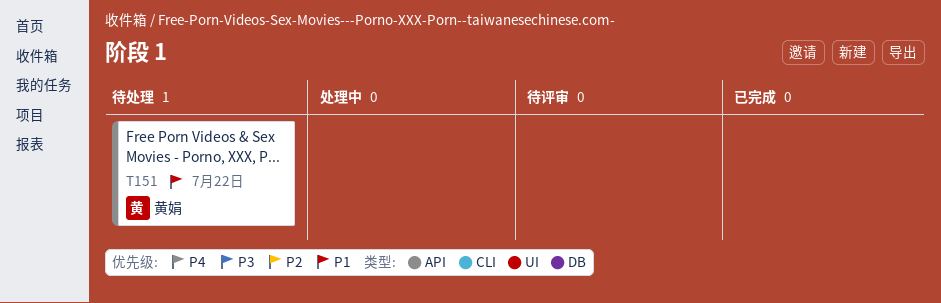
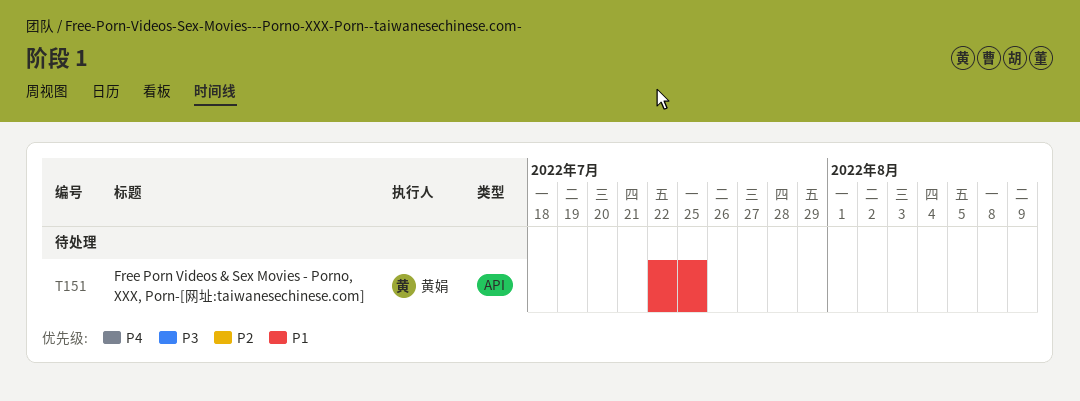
T151, due: Jul 22 -> Jul 25

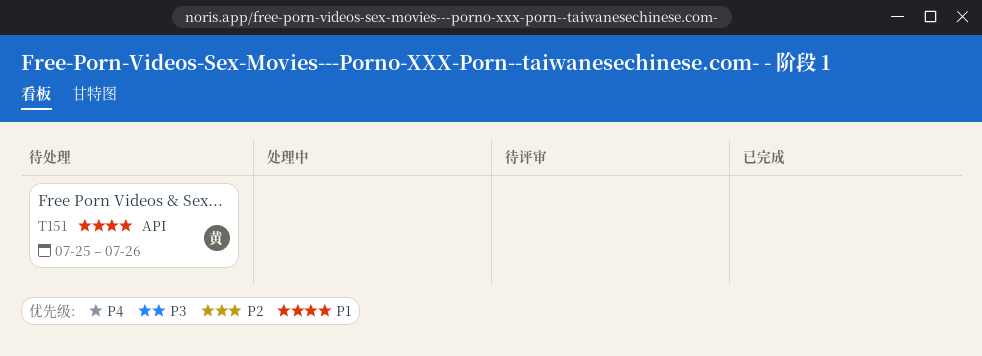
T151, start: Jul 22 -> Jul 25
T151, due: Jul 25 -> Jul 26

